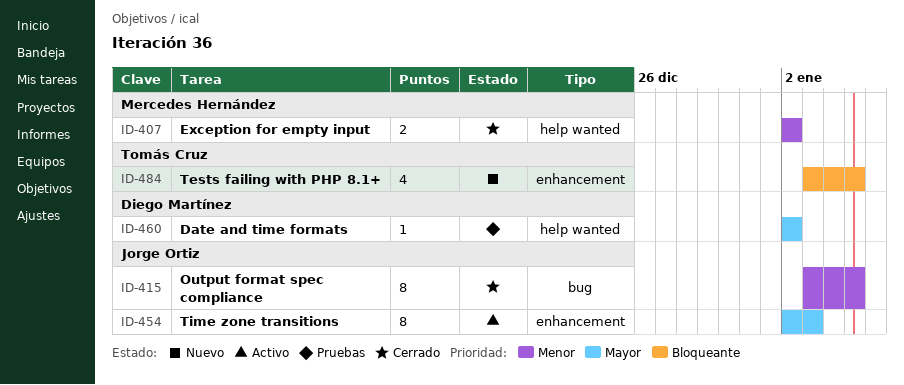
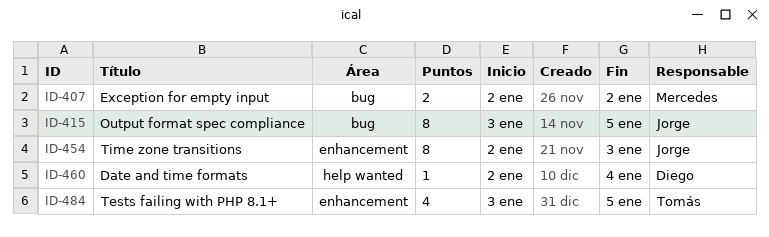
ID-407, label: help wanted -> bug
ID-460, due: Jan 2 -> Jan 4

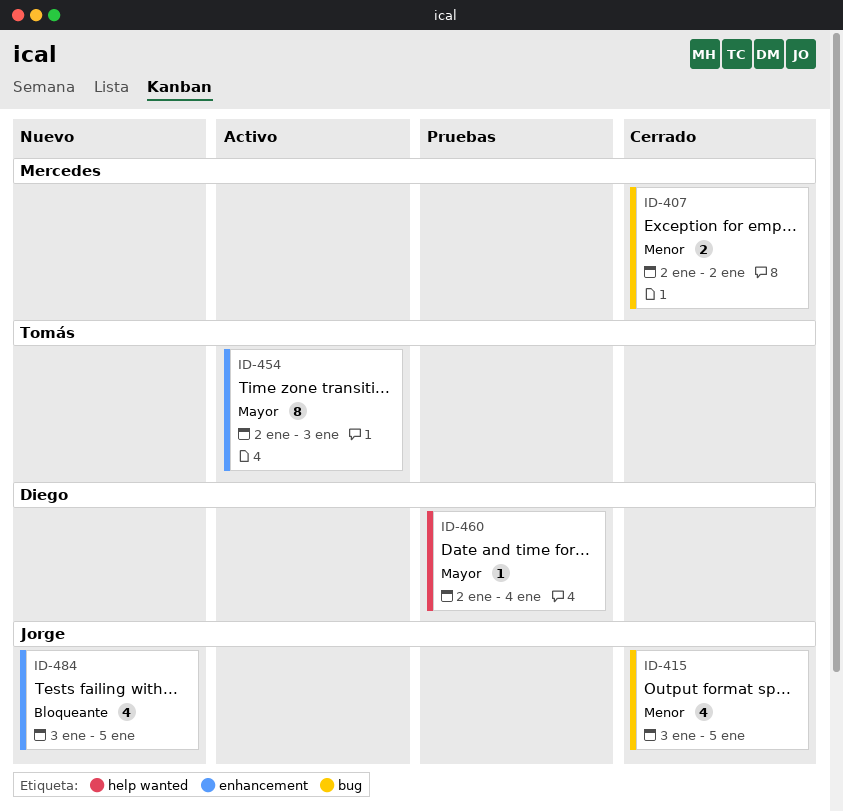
ID-415, estimate: 8 -> 4
ID-454, owner: Jorge -> Tomás
ID-484, owner: Tomás -> Jorge

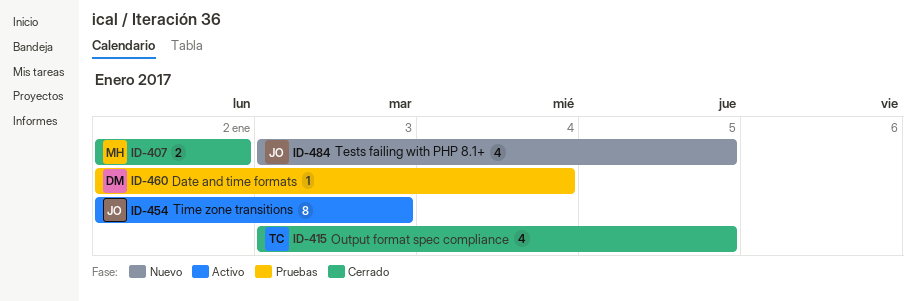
ID-415, owner: Jorge -> Tomás
ID-454, owner: Tomás -> Jorge

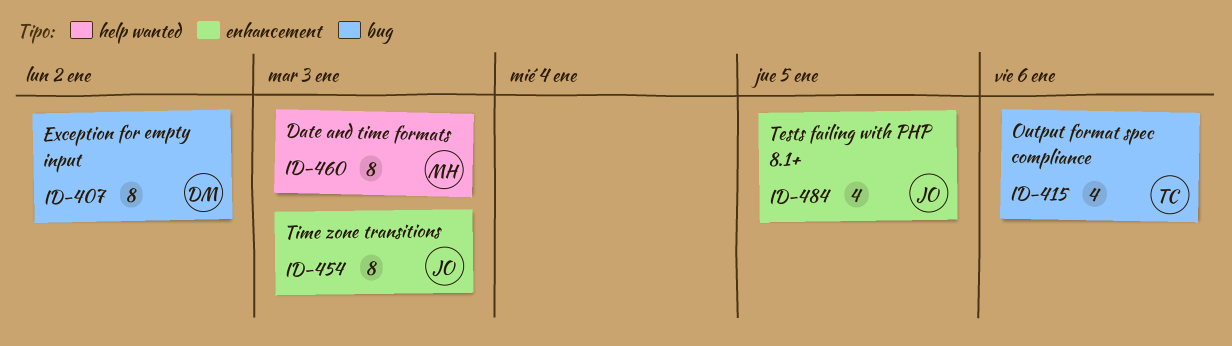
ID-407, owner: MH -> DM
ID-407, estimate: 2 -> 8
ID-415, due: Jan 5 -> Jan 6
ID-460, owner: DM -> MH
ID-460, estimate: 1 -> 8
ID-460, due: Jan 4 -> Jan 3

